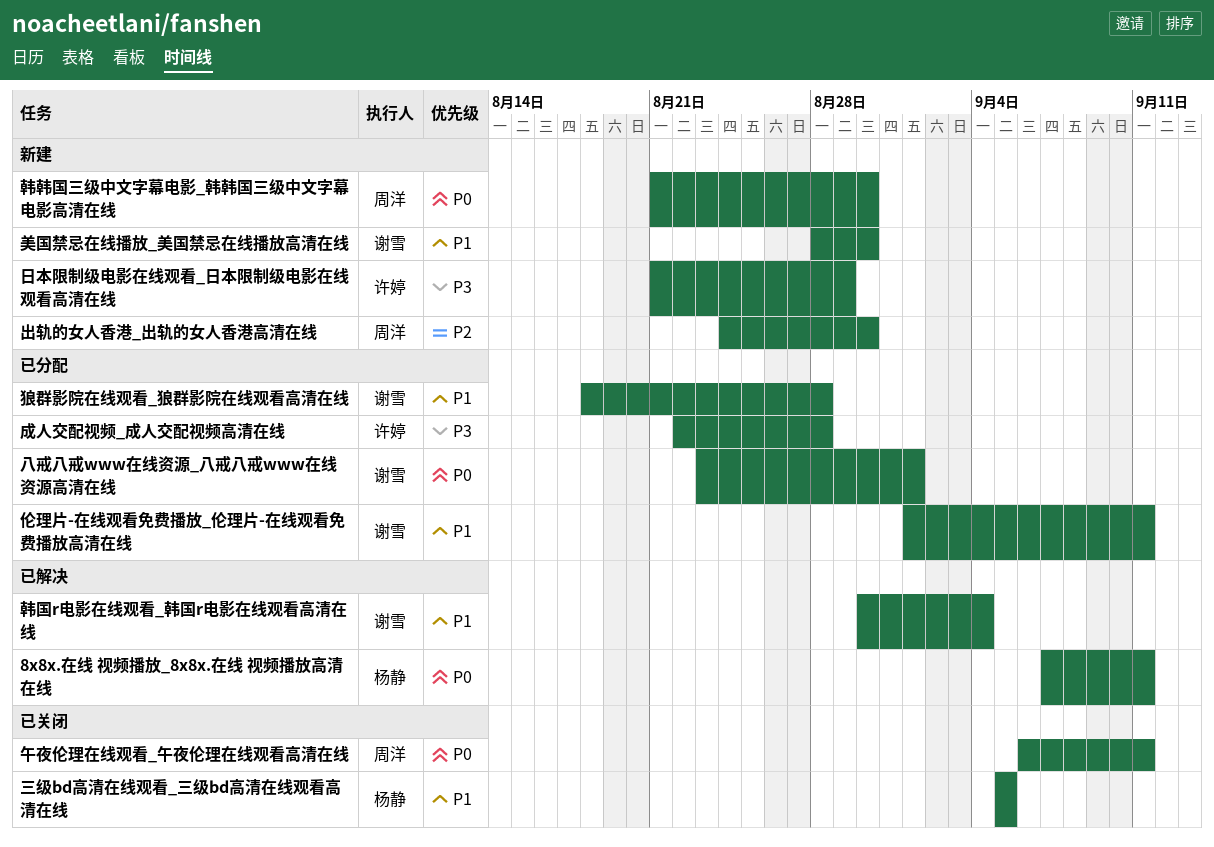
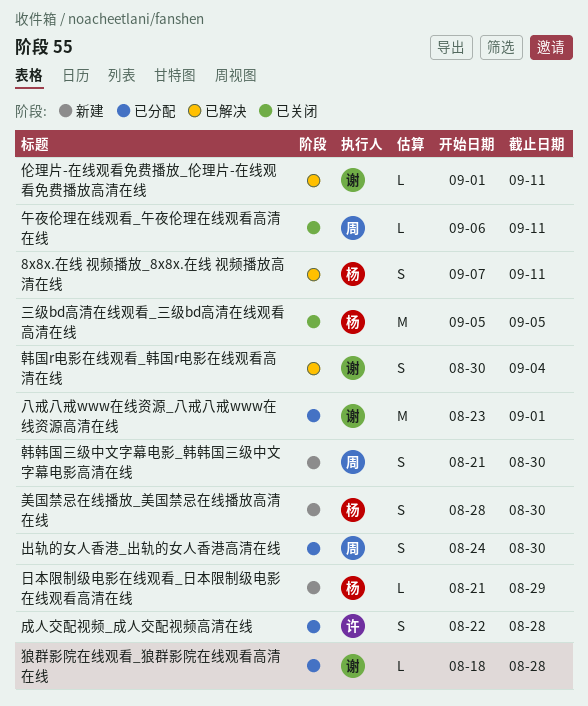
伦理片-在线观看免费播放_伦理片-在线观看免费播放高清在线, status: 已分配 -> 已解决
出轨的女人香港_出轨的女人香港高清在线, status: 新建 -> 已分配
日本限制级电影在线观看_日本限制级电影在线观看高清在线, owner: 许婷 -> 杨静
美国禁忌在线播放_美国禁忌在线播放高清在线, owner: 谢雪 -> 杨静

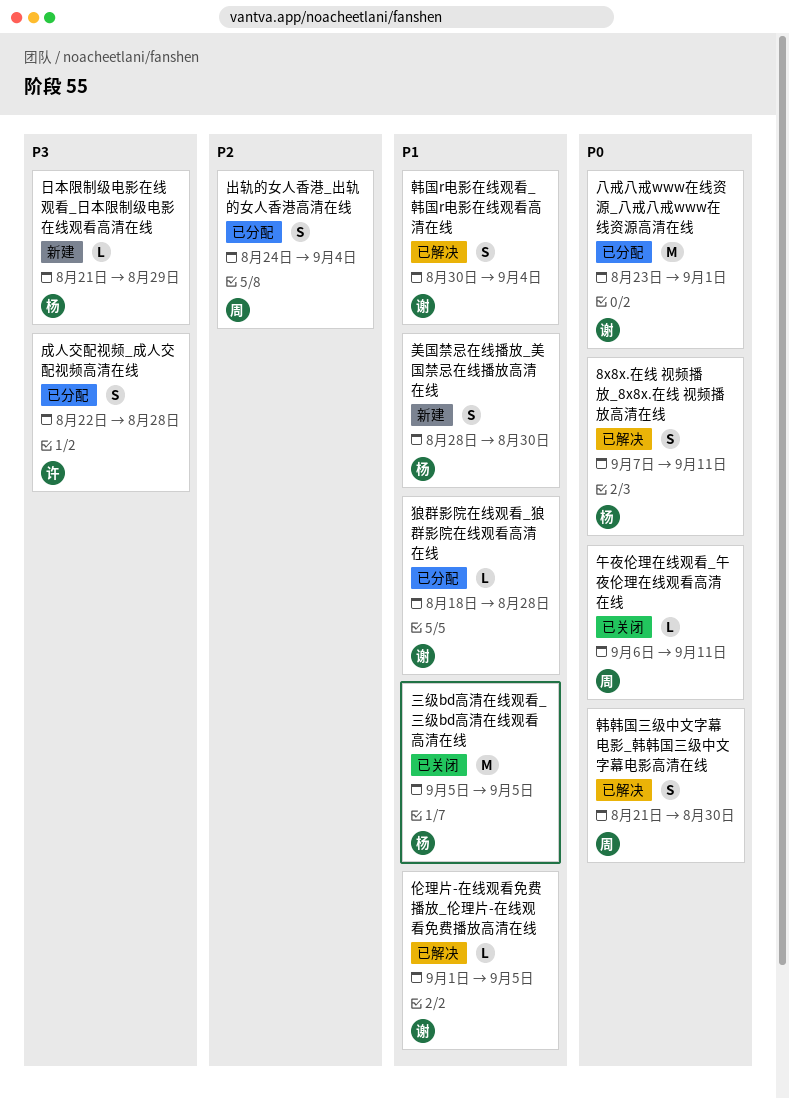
伦理片-在线观看免费播放_伦理片-在线观看免费播放高清在线, due: Sep 11 -> Sep 5
出轨的女人香港_出轨的女人香港高清在线, due: Aug 30 -> Sep 4
韩韩国三级中文字幕电影_韩韩国三级中文字幕电影高清在线, status: 新建 -> 已解决

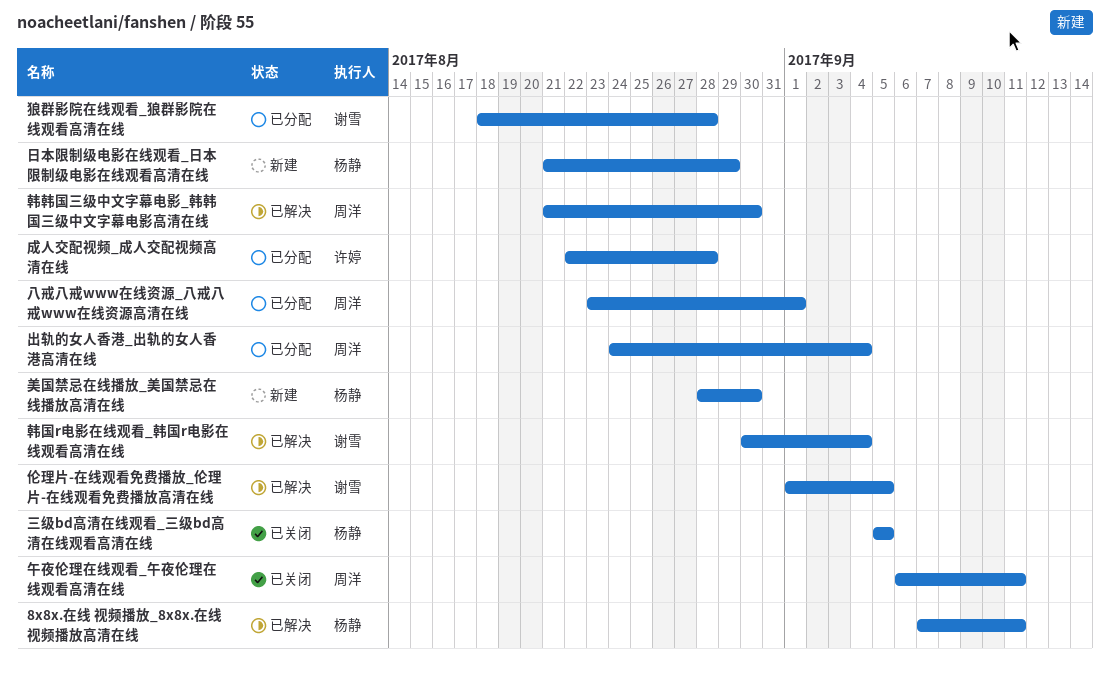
八戒八戒www在线资源_八戒八戒www在线资源高清在线, owner: 谢雪 -> 周洋

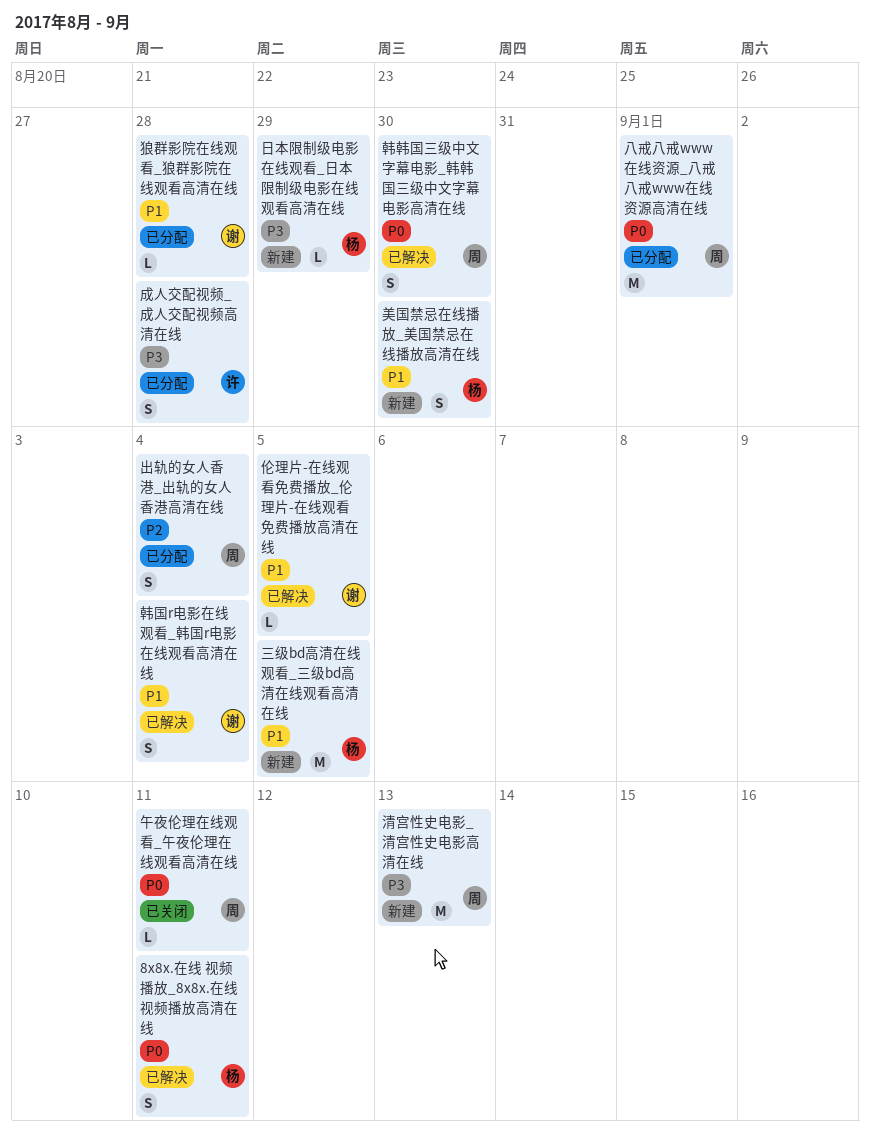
三级bd高清在线观看_三级bd高清在线观看高清在线, status: 已关闭 -> 新建
清宫性史电影_清宫性史电影高清在线: none -> present

